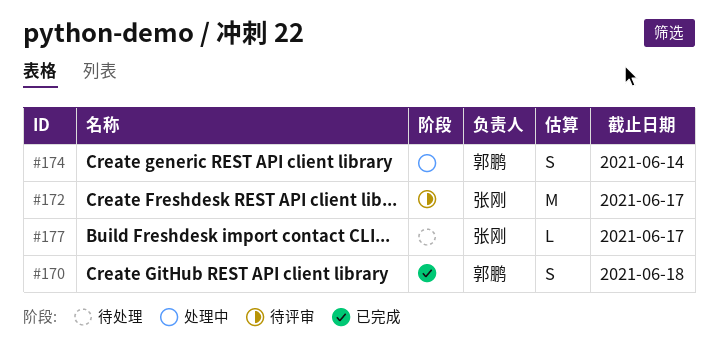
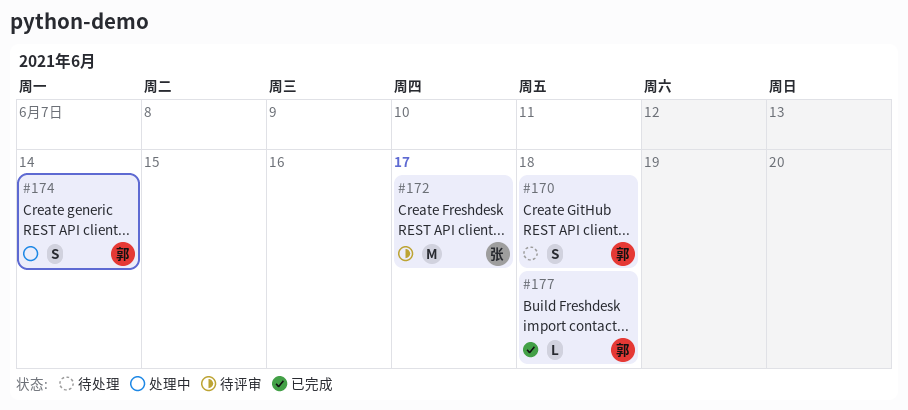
#170, status: 已完成 -> 待处理
#177, status: 待处理 -> 已完成
#177, owner: 张刚 -> 郭鹏
#177, due: Jun 17 -> Jun 18

